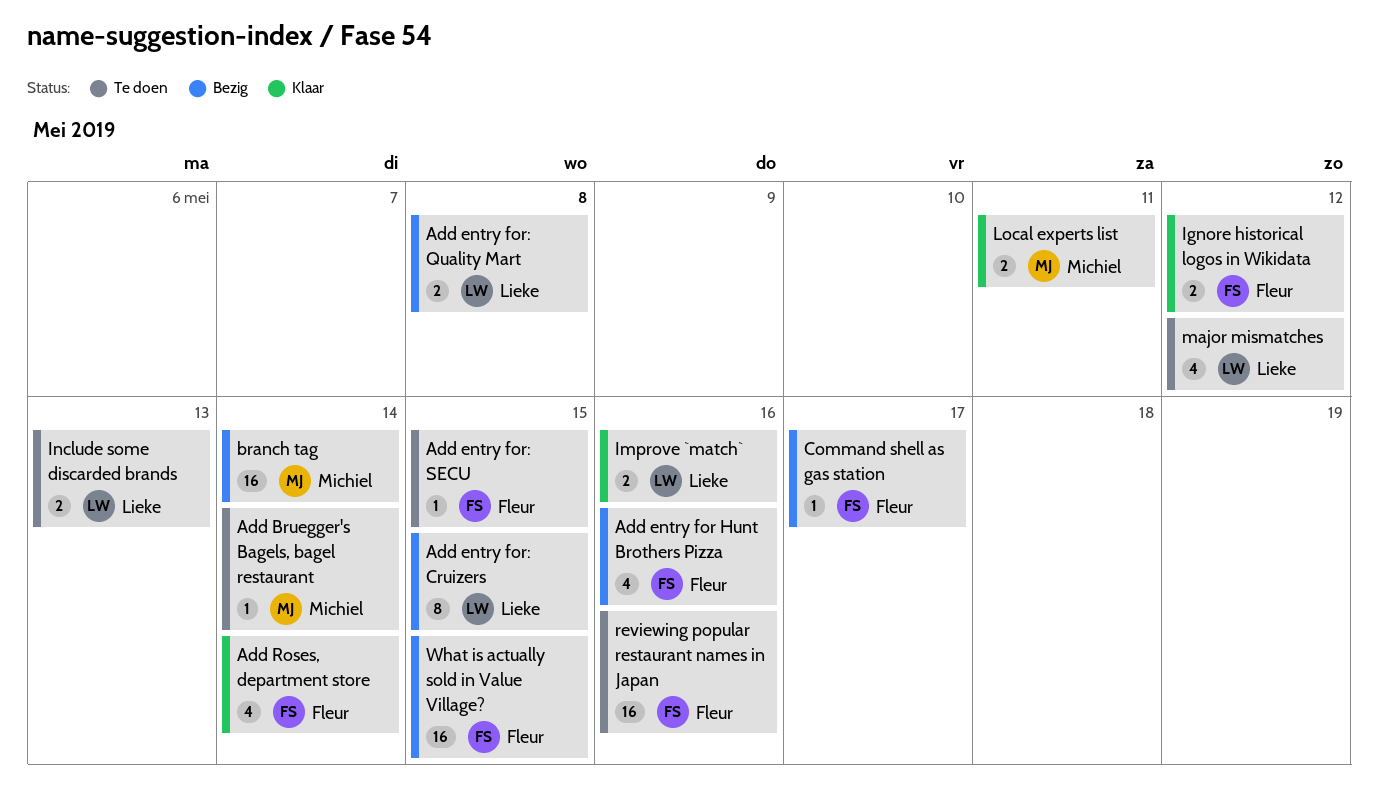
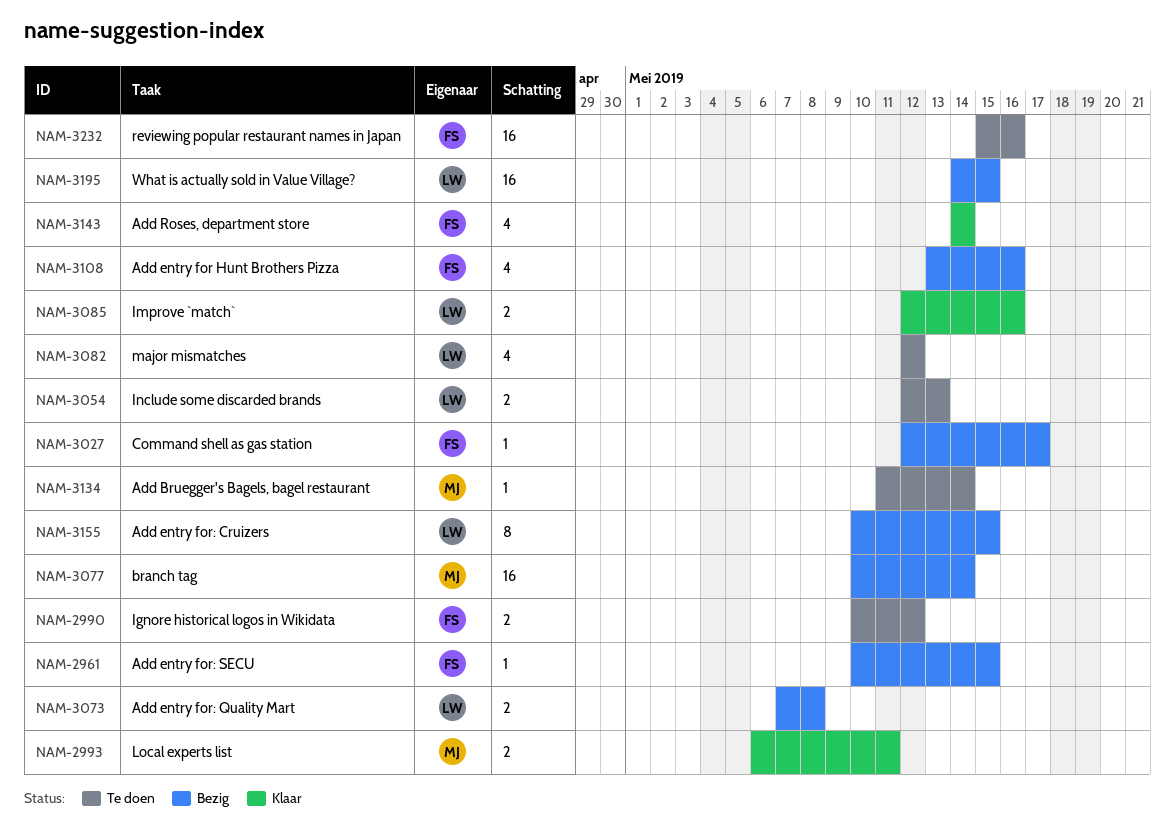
Add entry for: SECU, status: Te doen -> Bezig
Ignore historical logos in Wikidata, status: Klaar -> Te doen
What is actually sold in Value Village?, owner: Fleur -> Lieke

